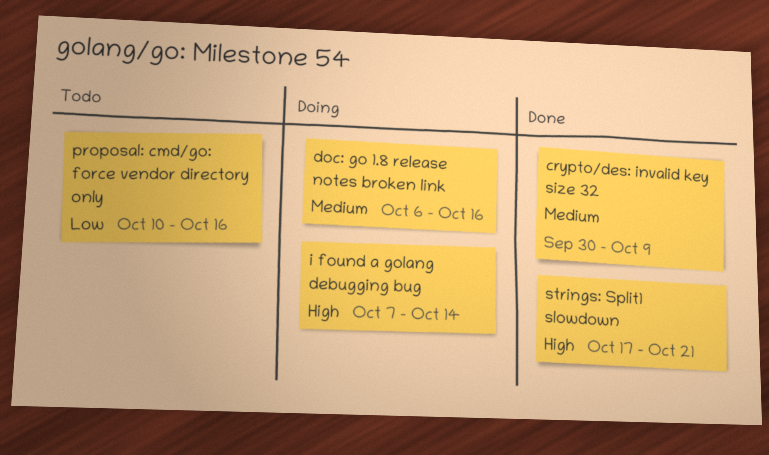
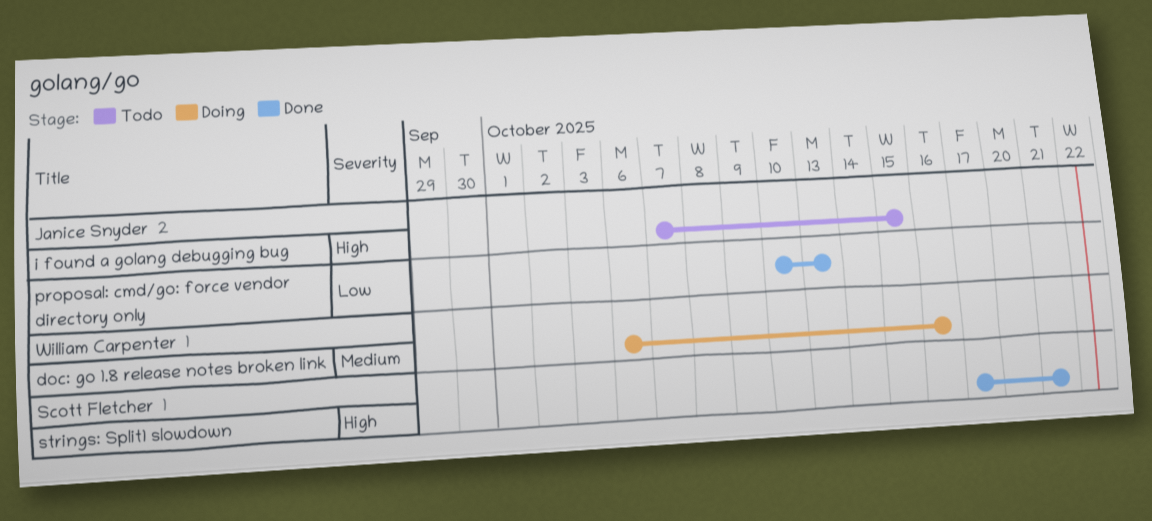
crypto/des: invalid key size 32: present -> none
i found a golang debugging bug, status: Doing -> Todo
i found a golang debugging bug, due: Oct 14 -> Oct 15
proposal: cmd/go: force vendor directory only, status: Todo -> Done
proposal: cmd/go: force vendor directory only, due: Oct 16 -> Oct 13

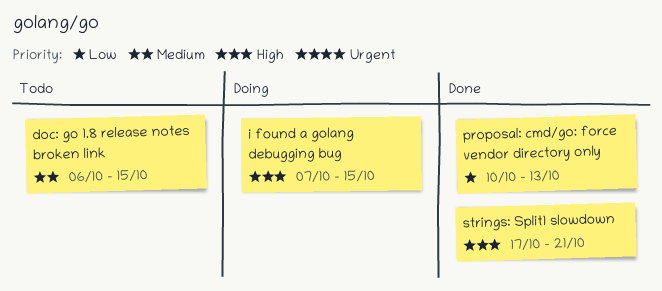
doc: go 1.8 release notes broken link, status: Doing -> Todo
doc: go 1.8 release notes broken link, due: Oct 16 -> Oct 15
i found a golang debugging bug, status: Todo -> Doing

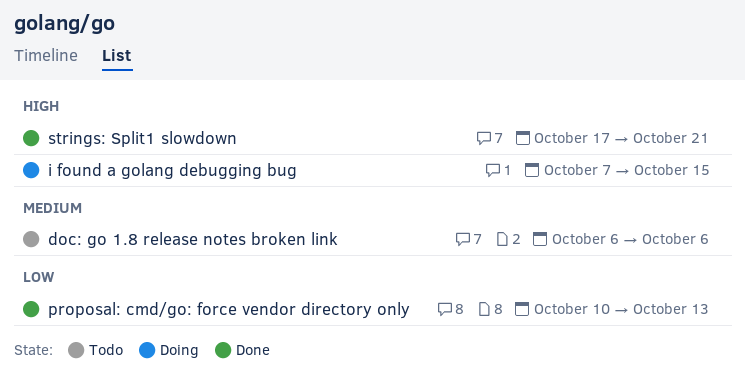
doc: go 1.8 release notes broken link, due: Oct 15 -> Oct 6

